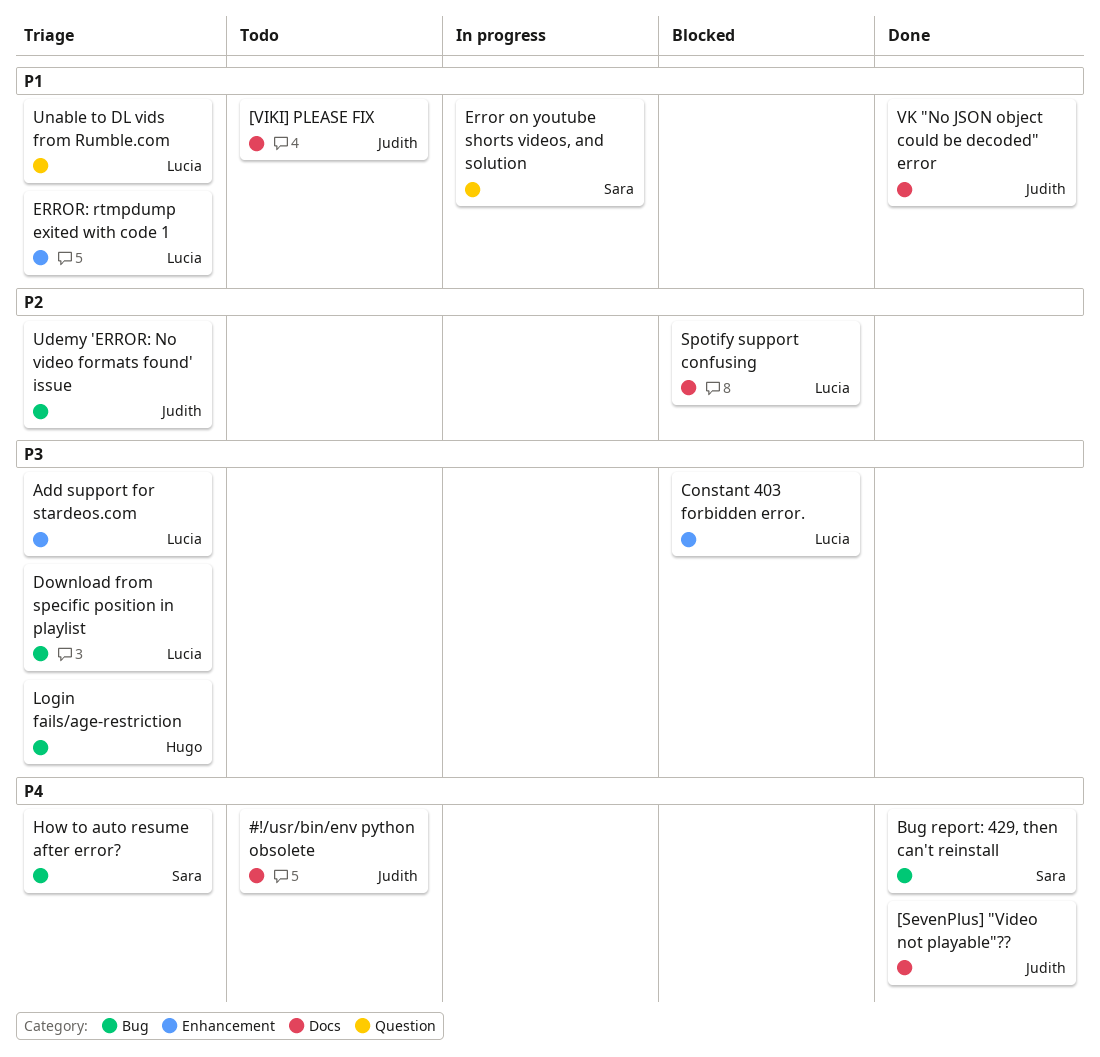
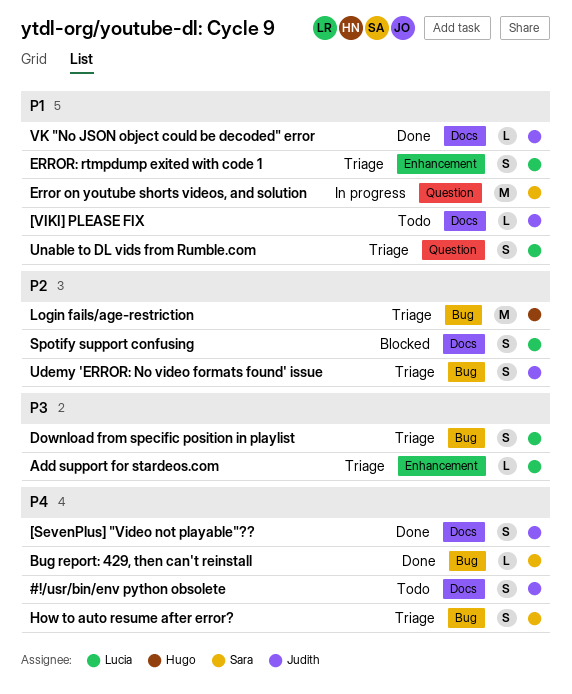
Constant 403 forbidden error.: present -> none
Login fails/age-restriction, priority: P3 -> P2

